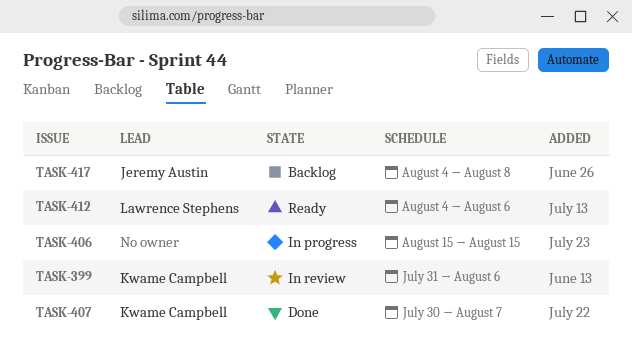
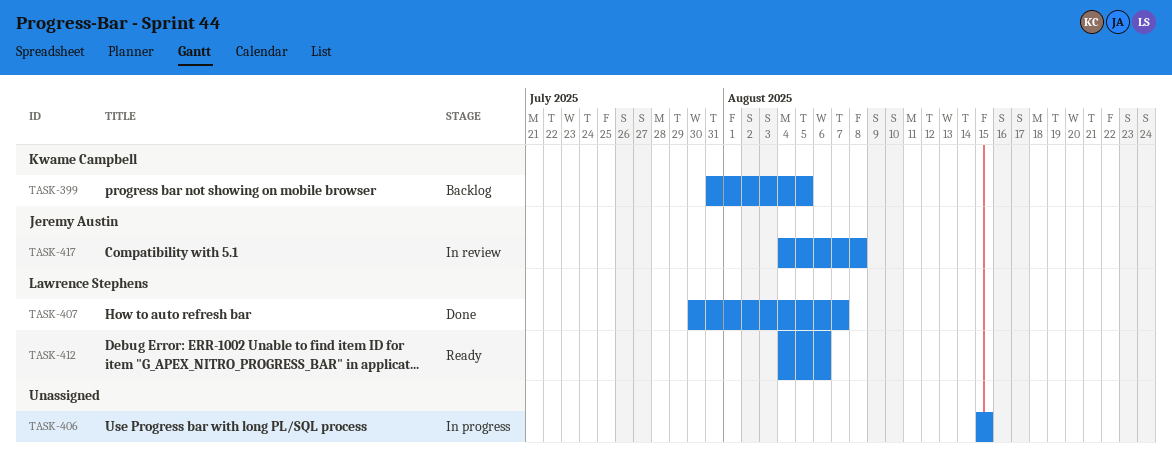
TASK-399, status: In review -> Backlog
TASK-399, due: Aug 6 -> Aug 5
TASK-407, owner: Kwame Campbell -> Lawrence Stephens
TASK-417, status: Backlog -> In review

